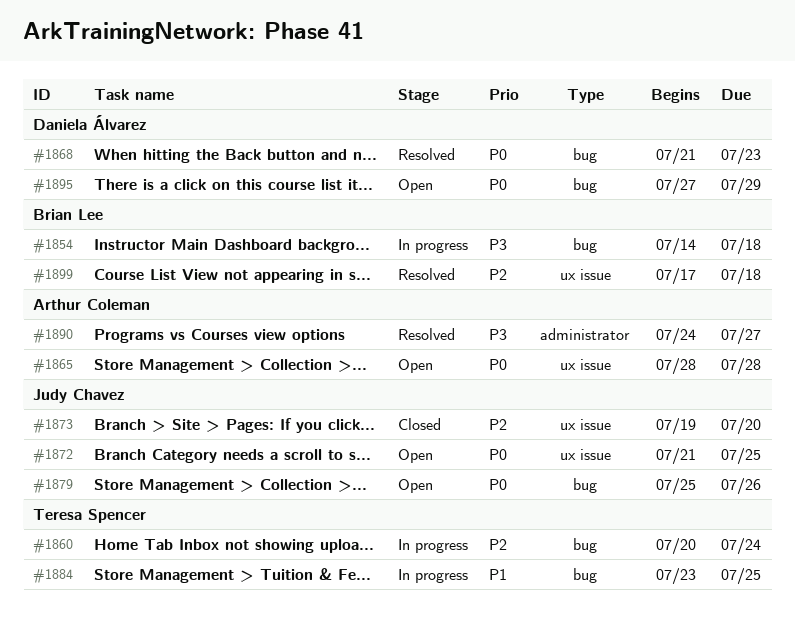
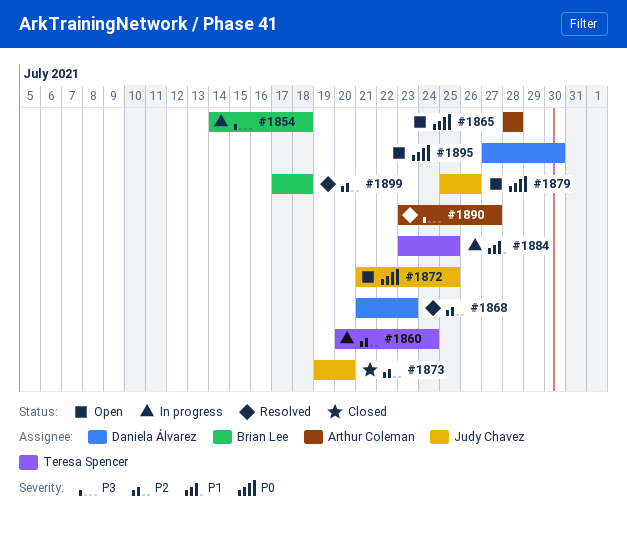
#1868, priority: P0 -> P2
#1890, start: Jul 24 -> Jul 23
#1895, due: Jul 29 -> Jul 30

